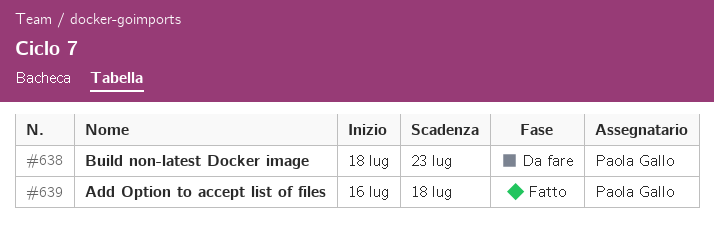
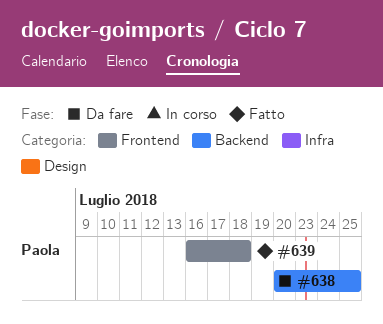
#638, start: Jul 18 -> Jul 20
#638, due: Jul 23 -> Jul 25

